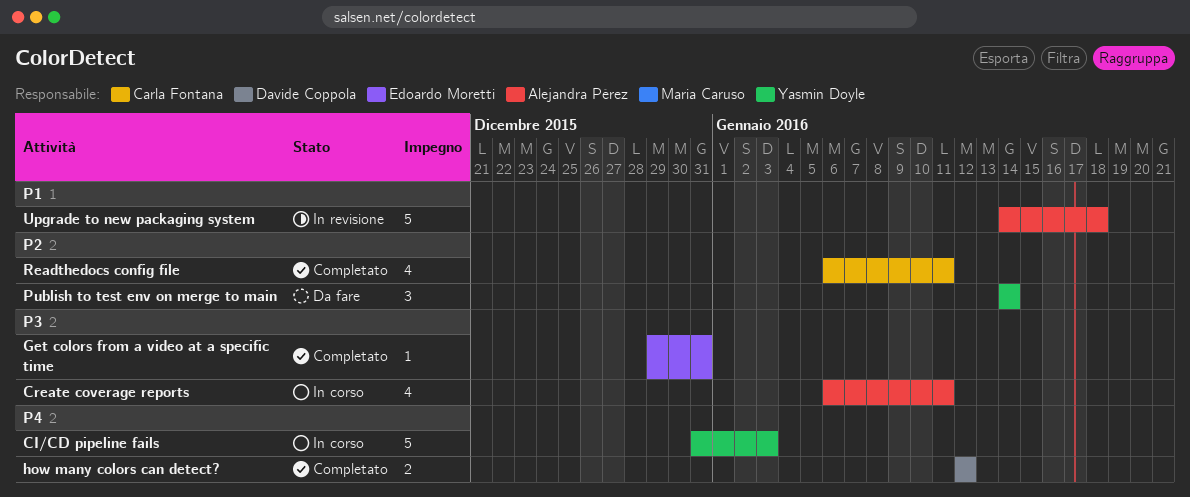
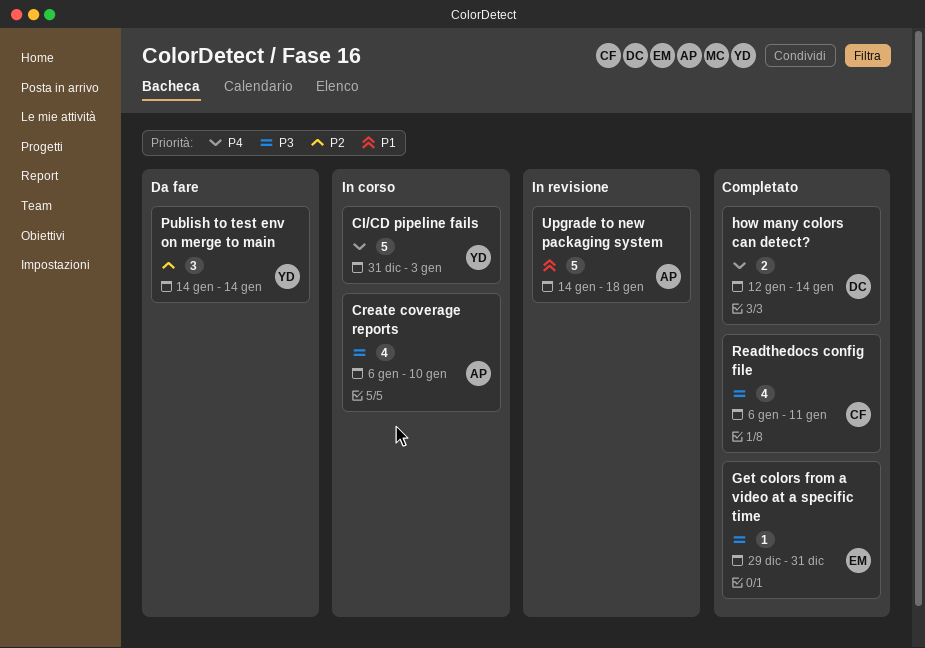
Create coverage reports, due: Jan 11 -> Jan 10
how many colors can detect?, due: Jan 12 -> Jan 14
Readthedocs config file, priority: P2 -> P3

